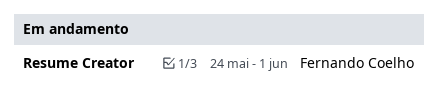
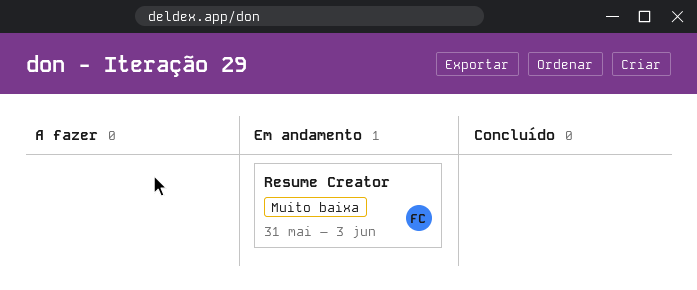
Resume Creator, start: May 24 -> May 31
Resume Creator, due: Jun 1 -> Jun 3

